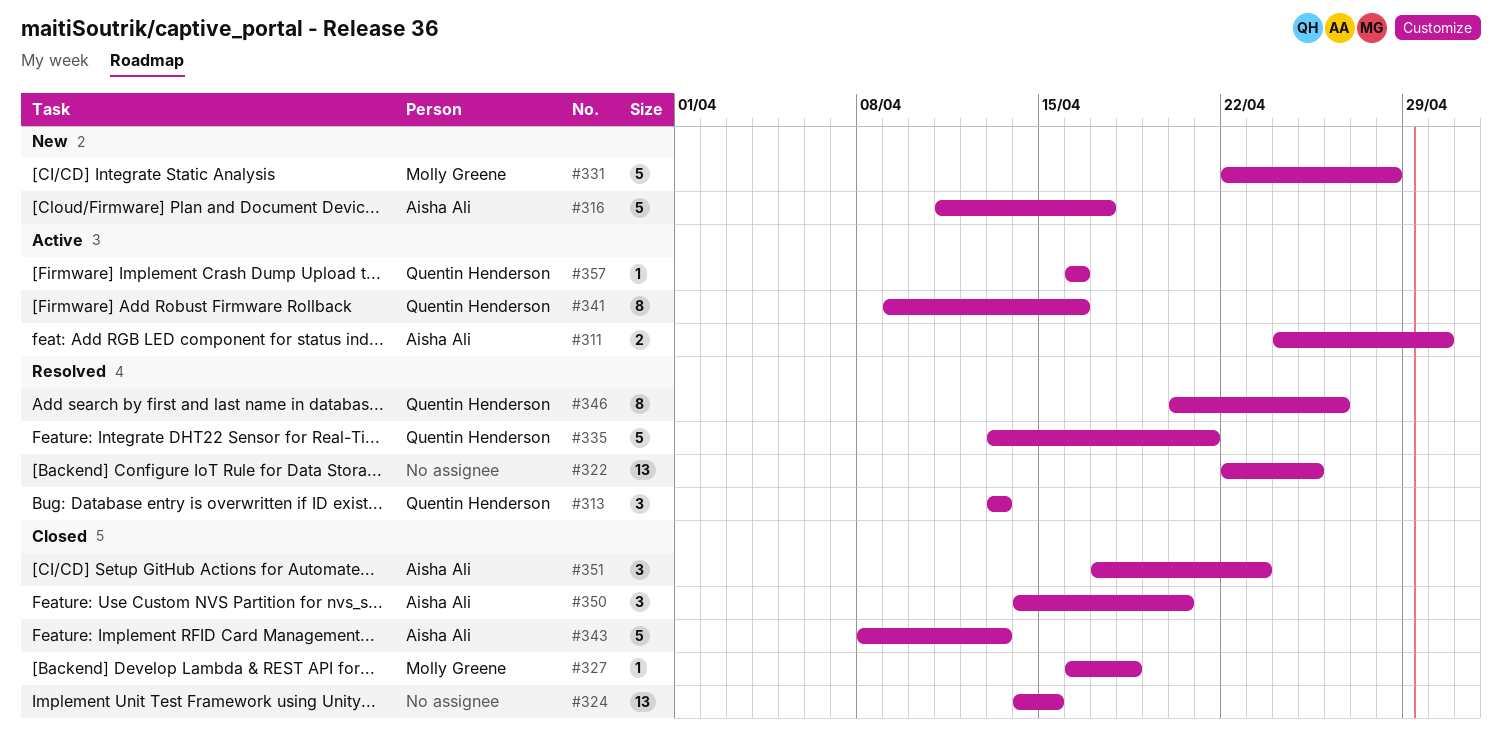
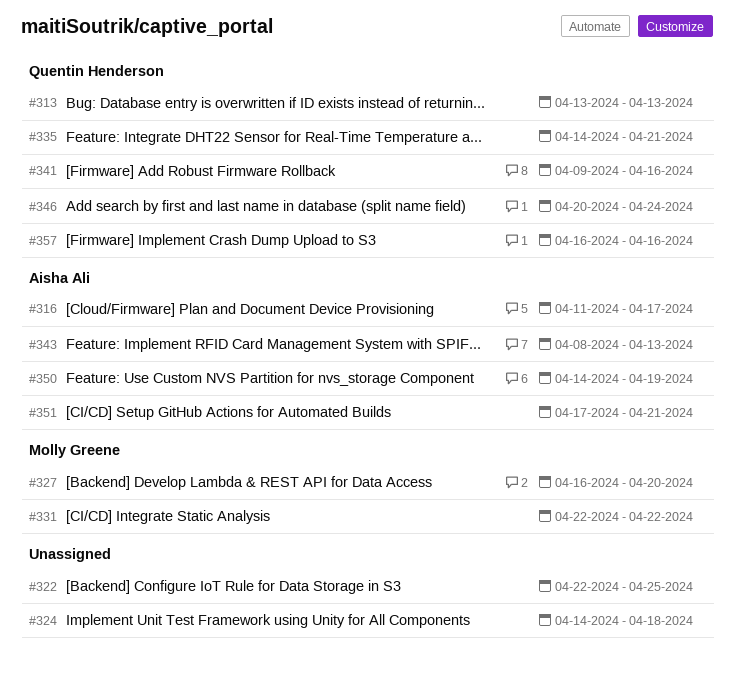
#311: present -> none
#324, due: Apr 15 -> Apr 18
#327, due: Apr 18 -> Apr 20
#331, due: Apr 28 -> Apr 22
#335, start: Apr 13 -> Apr 14
#346, due: Apr 26 -> Apr 24
#350, due: Apr 20 -> Apr 19
#351, due: Apr 23 -> Apr 21

